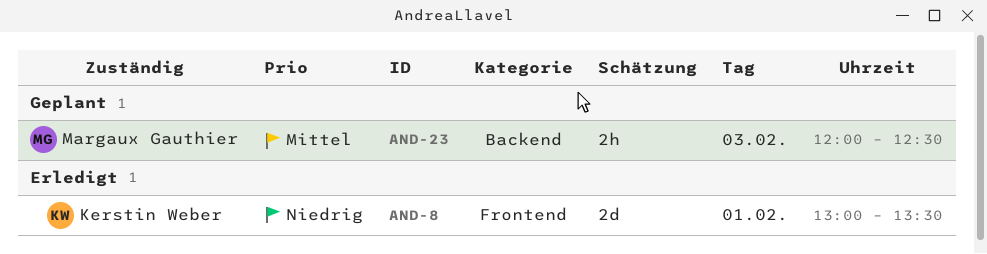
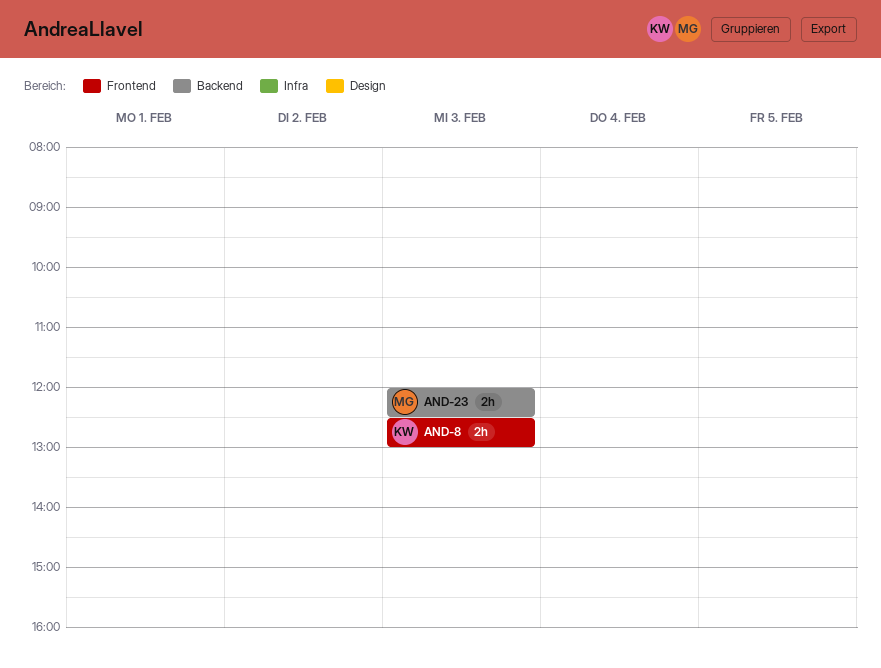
AND-8, estimate: 2d -> 2h
AND-8, day: Feb 1 -> Feb 3
AND-8, begins: 13:00 -> 12:30
AND-8, ends: 13:30 -> 13:00

